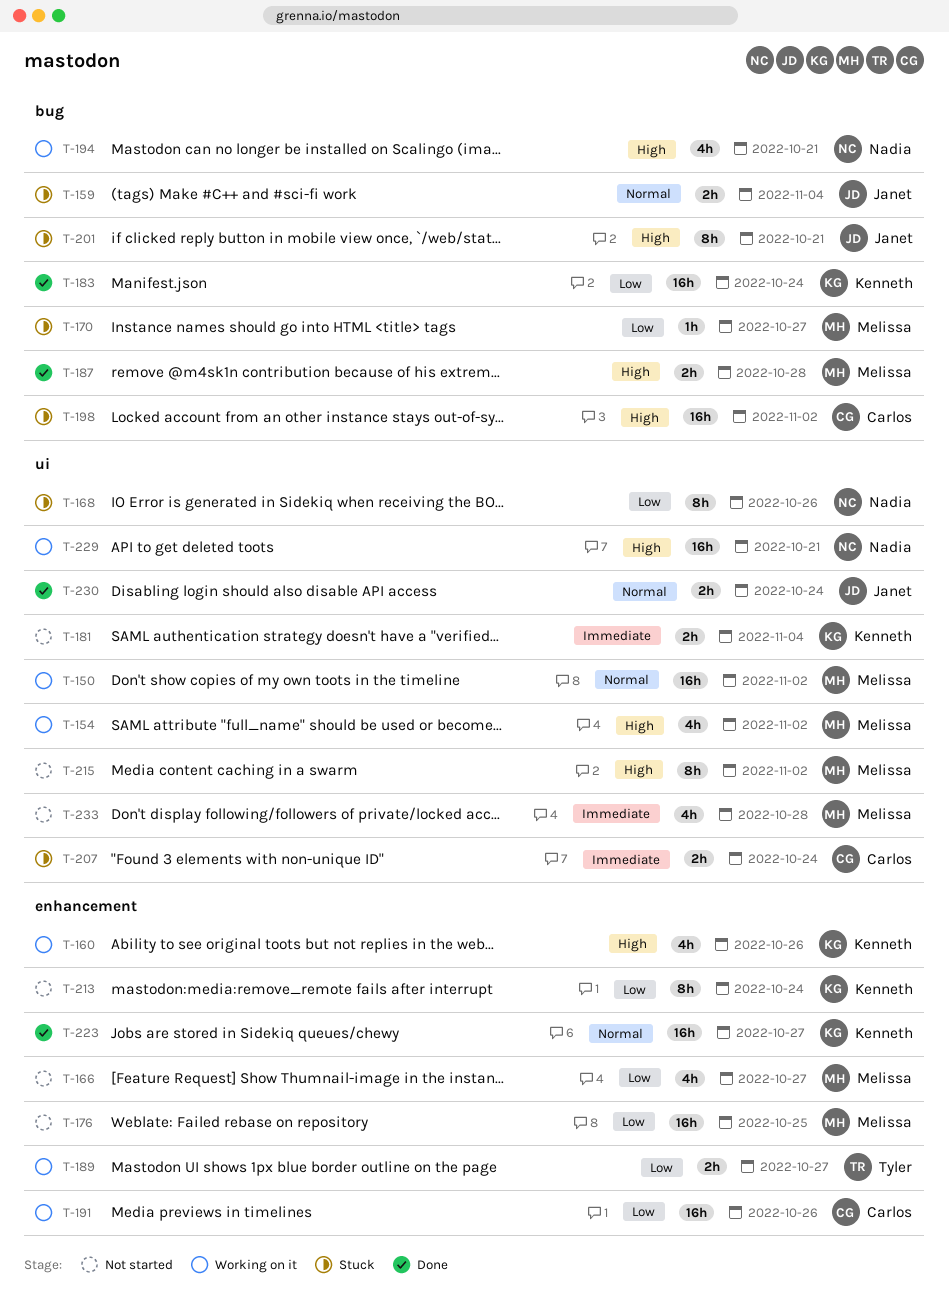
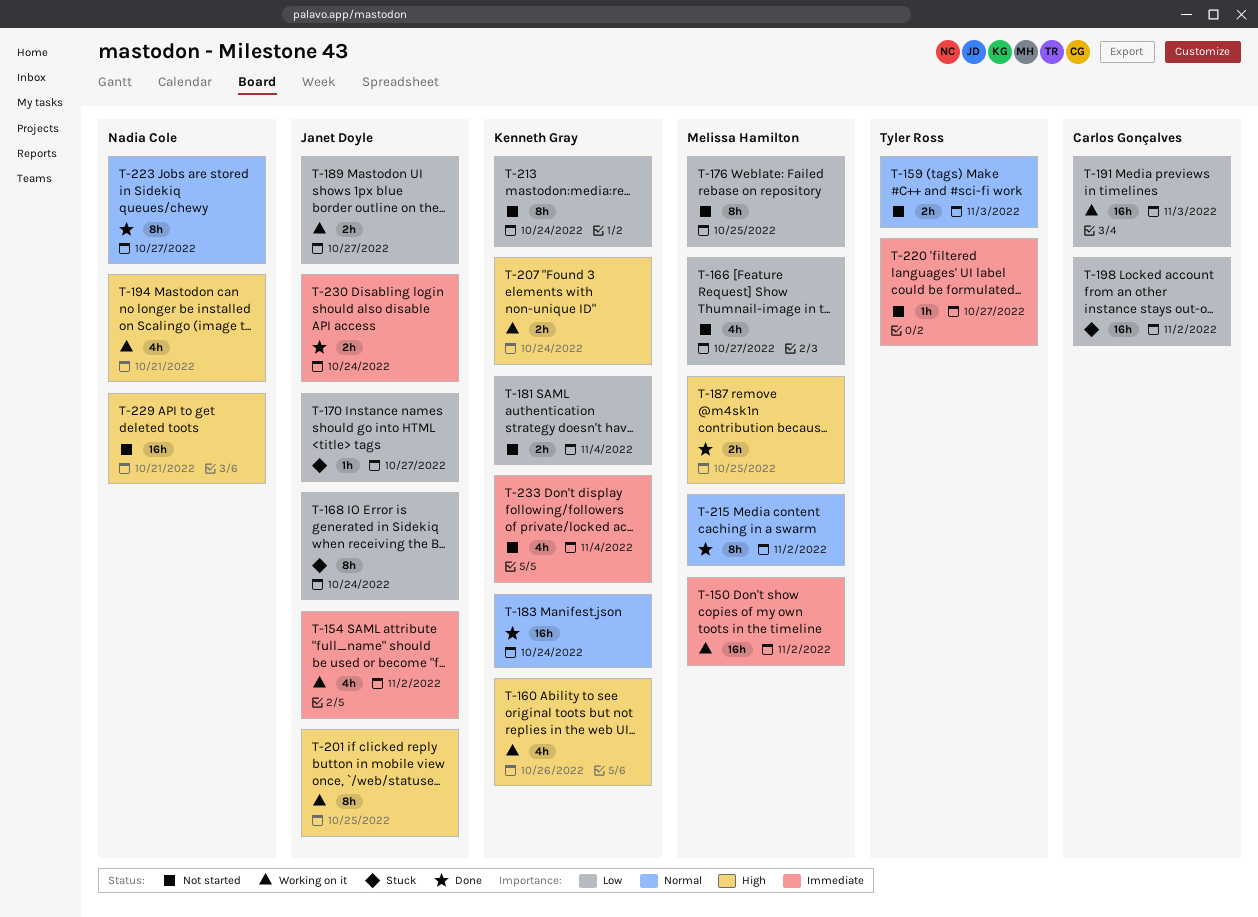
T-150, priority: Normal -> Immediate
T-154, owner: Melissa Hamilton -> Janet Doyle
T-154, priority: High -> Immediate
T-159, status: Stuck -> Not started
T-159, owner: Janet Doyle -> Tyler Ross
T-159, due: Nov 4 -> Nov 3
T-168, owner: Nadia Cole -> Janet Doyle
T-168, due: Oct 26 -> Oct 24
T-170, owner: Melissa Hamilton -> Janet Doyle
T-176, estimate: 16h -> 8h
T-181, priority: Immediate -> Low
T-183, priority: Low -> Normal
T-187, due: Oct 28 -> Oct 25
T-189, owner: Tyler Ross -> Janet Doyle
T-191, due: Oct 26 -> Nov 3
T-198, priority: High -> Low
T-201, status: Stuck -> Working on it
T-201, due: Oct 21 -> Oct 25
T-207, status: Stuck -> Working on it
T-207, owner: Carlos Gonçalves -> Kenneth Gray
T-207, priority: Immediate -> High
T-215, status: Not started -> Done
T-215, priority: High -> Normal
T-220: none -> present
T-223, owner: Kenneth Gray -> Nadia Cole
T-223, estimate: 16h -> 8h
T-229, status: Working on it -> Not started
T-230, priority: Normal -> Immediate
T-233, owner: Melissa Hamilton -> Kenneth Gray
T-233, due: Oct 28 -> Nov 4

